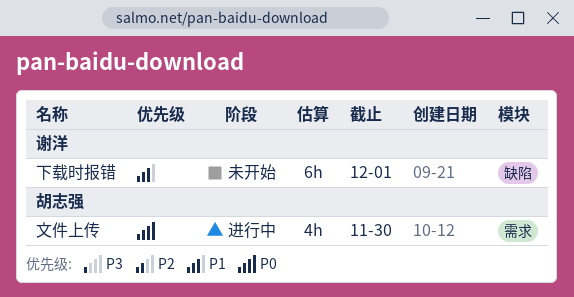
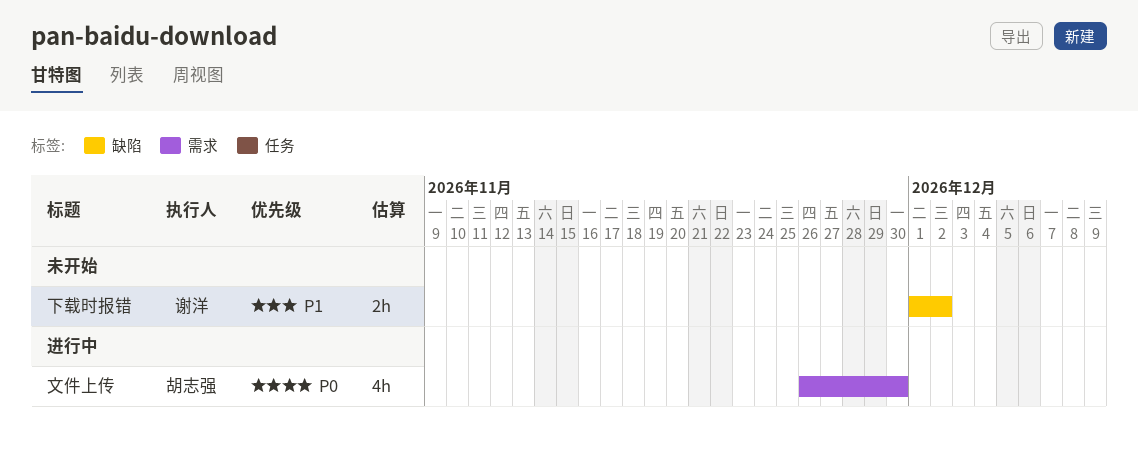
下载时报错, estimate: 6h -> 2h
下载时报错, due: Dec 1 -> Dec 2

